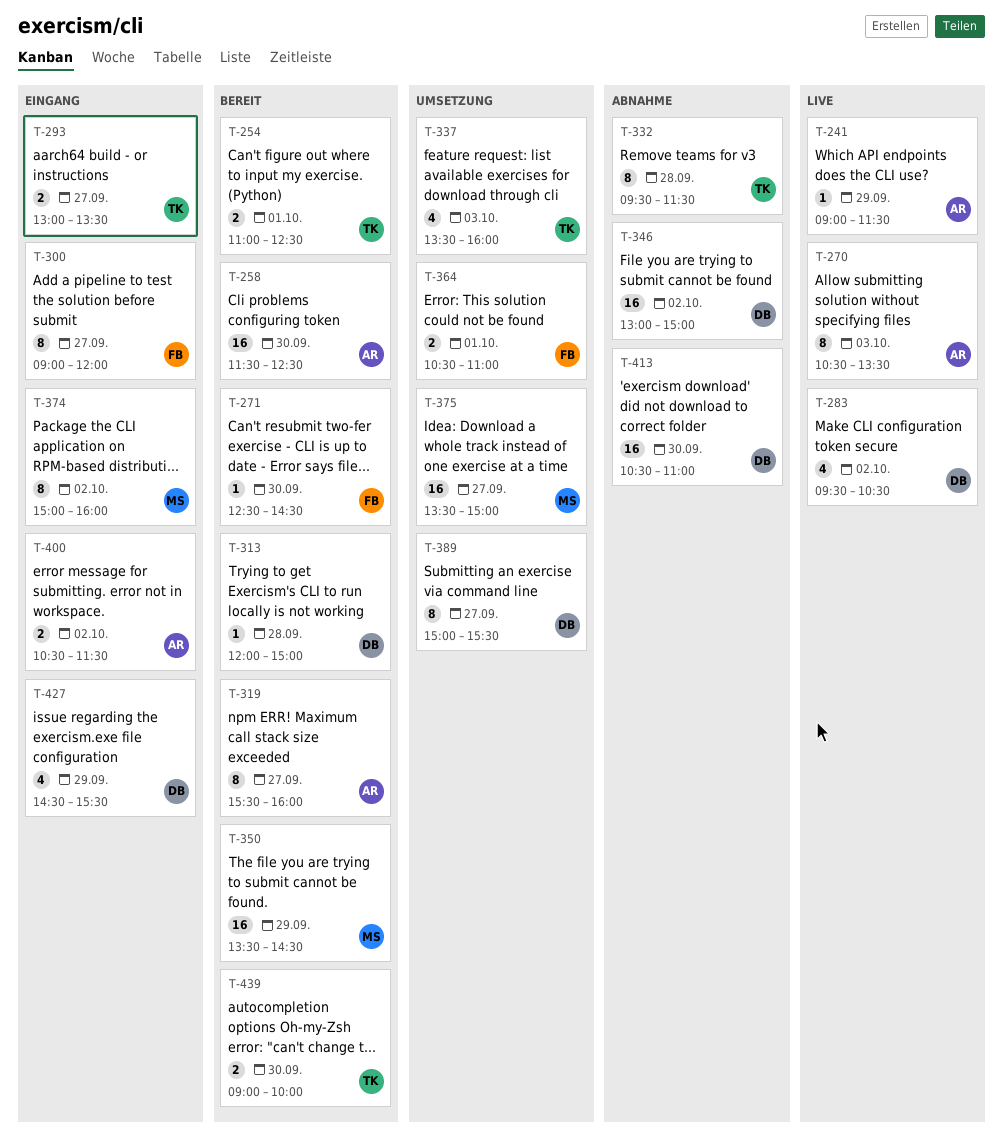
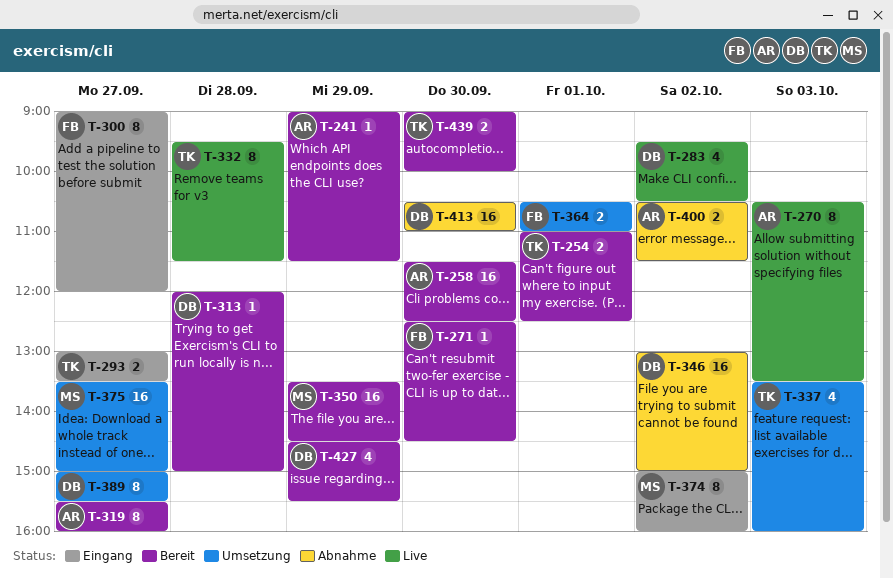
T-241, status: Live -> Bereit
T-332, status: Abnahme -> Live
T-400, status: Eingang -> Abnahme
T-427, status: Eingang -> Bereit

